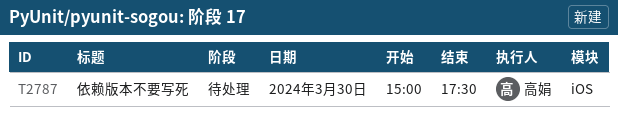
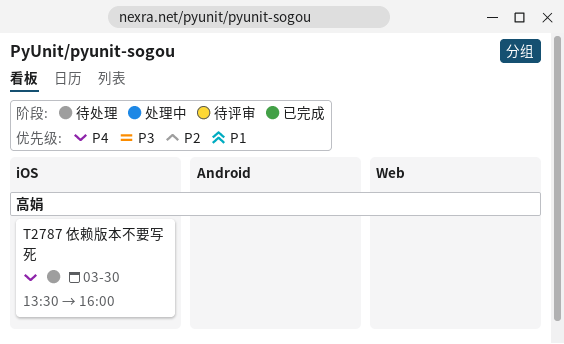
T2787, begins: 15:00 -> 13:30
T2787, ends: 17:30 -> 16:00

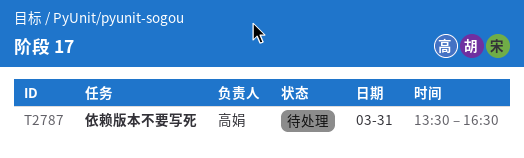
T2787, day: Mar 30 -> Mar 31
T2787, ends: 16:00 -> 16:30

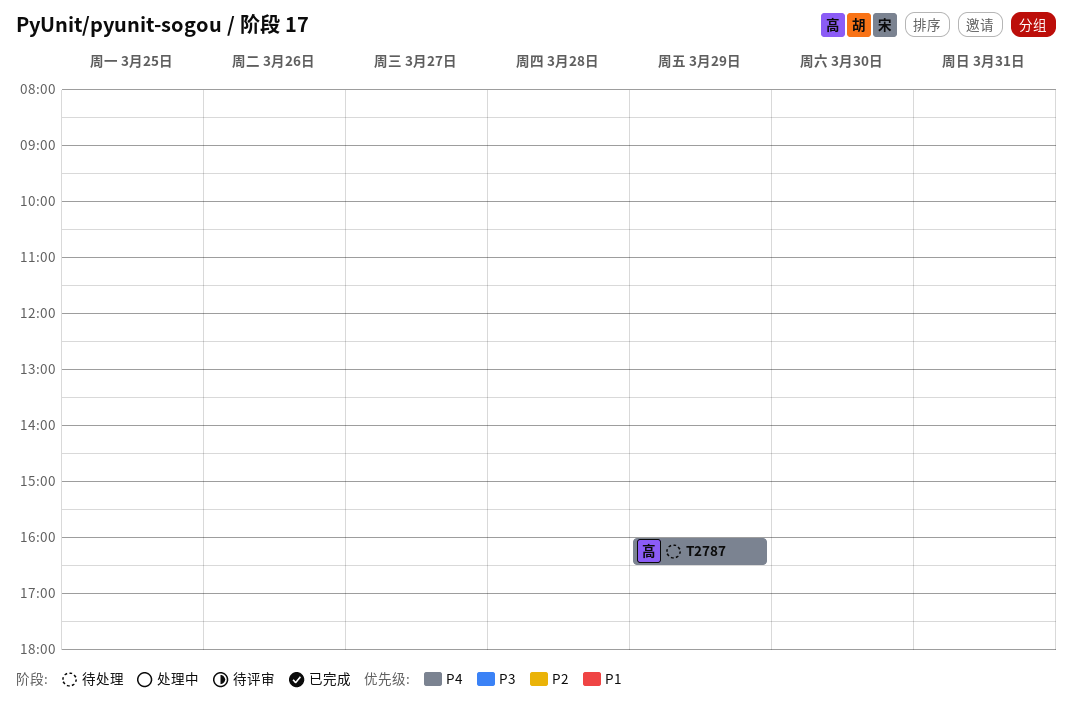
T2787, day: Mar 31 -> Mar 29
T2787, begins: 13:30 -> 16:00

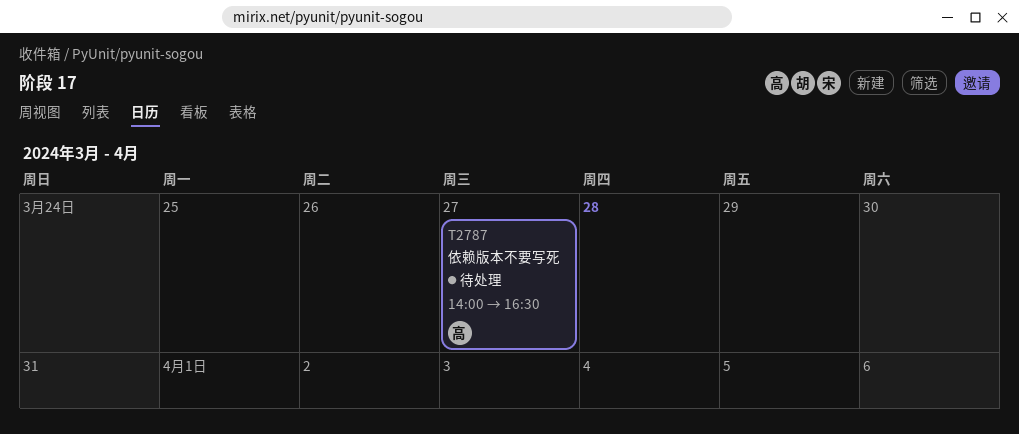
T2787, day: Mar 29 -> Mar 27
T2787, begins: 16:00 -> 14:00

